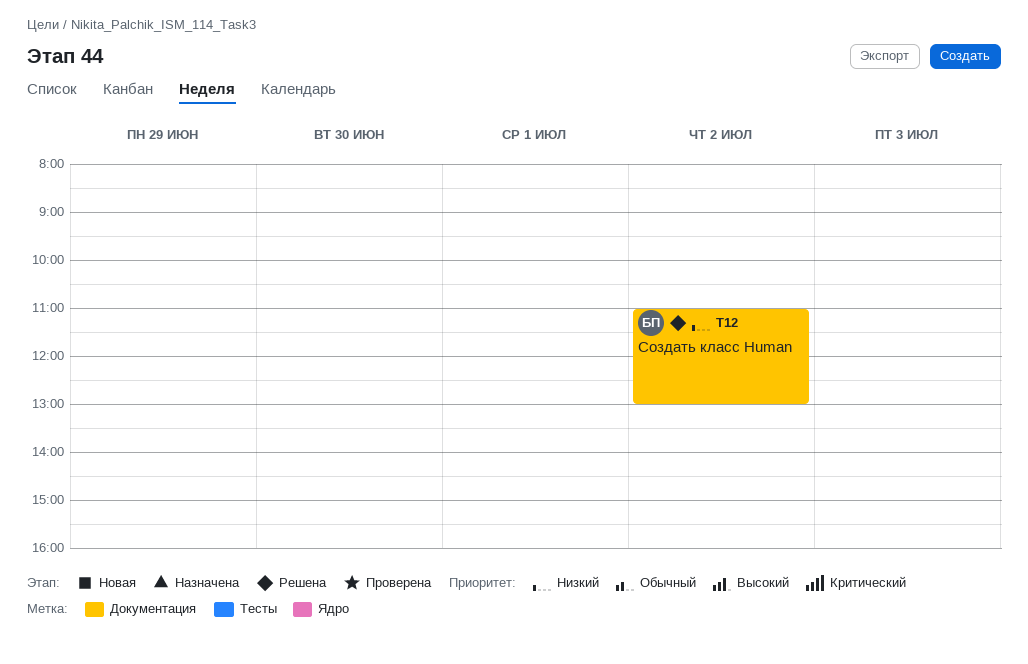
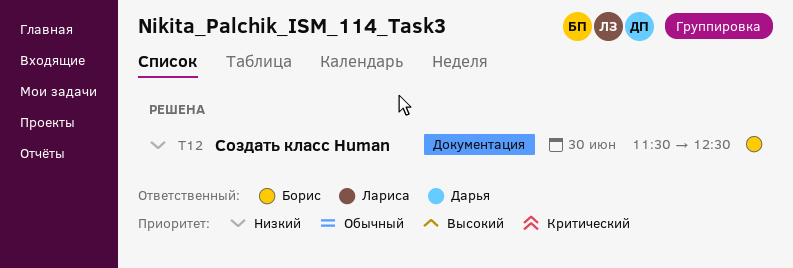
T12, day: Jul 2 -> Jun 30
T12, begins: 11:00 -> 11:30
T12, ends: 13:00 -> 12:30

